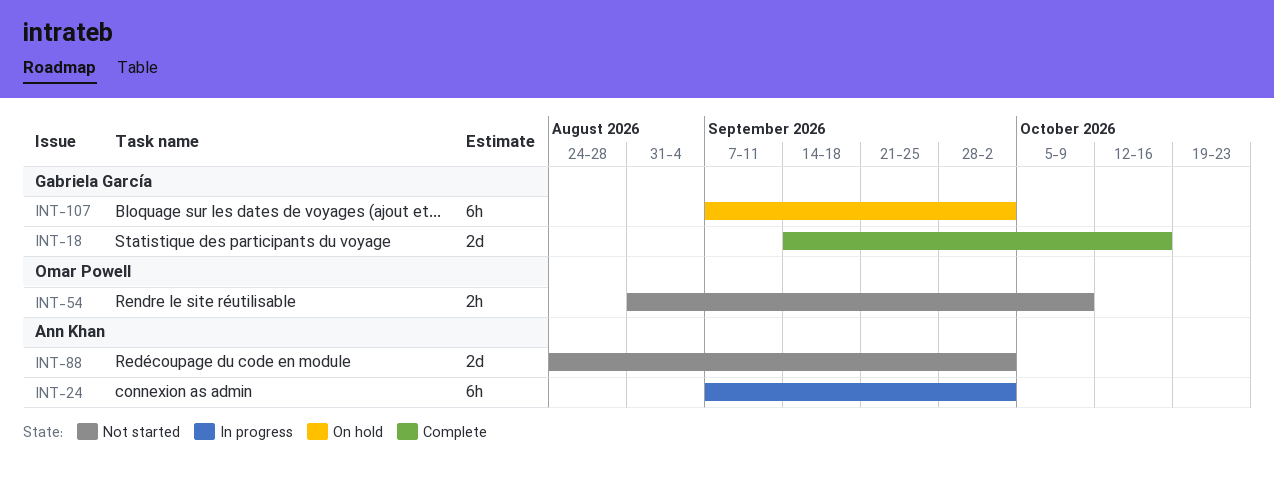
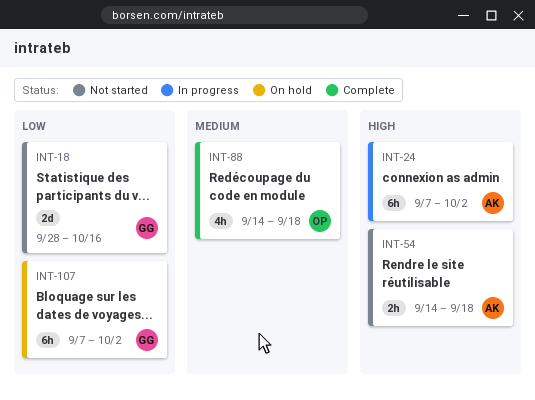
INT-18, status: Complete -> Not started
INT-18, start: Sep 14 -> Sep 28
INT-54, owner: Omar Powell -> Ann Khan
INT-54, start: Aug 31 -> Sep 14
INT-54, due: Oct 9 -> Sep 18
INT-88, status: Not started -> Complete
INT-88, owner: Ann Khan -> Omar Powell
INT-88, estimate: 2d -> 4h
INT-88, start: Aug 24 -> Sep 14
INT-88, due: Oct 2 -> Sep 18

